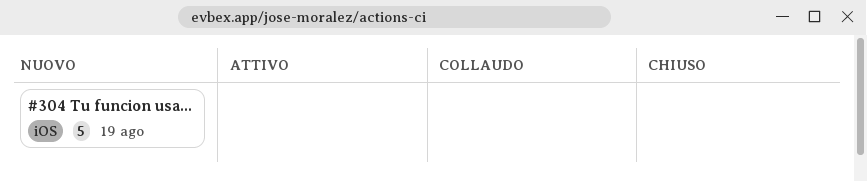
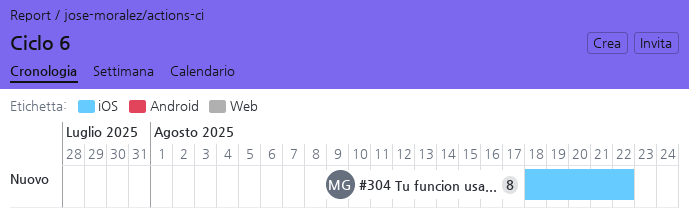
#304, estimate: 5 -> 8
#304, due: Aug 19 -> Aug 22

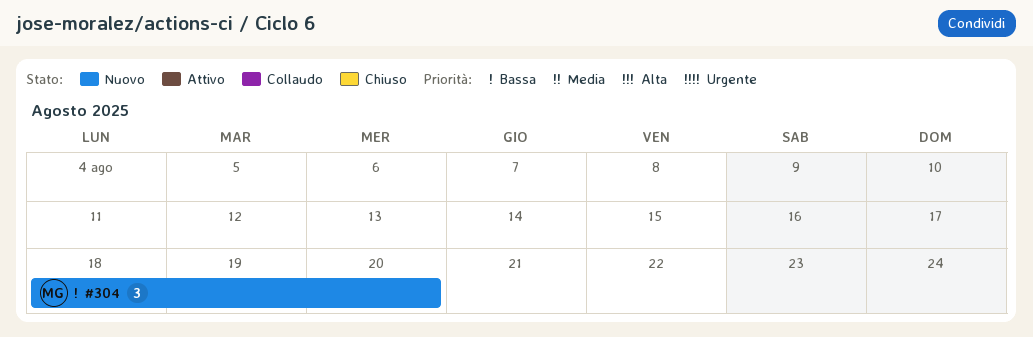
#304, estimate: 8 -> 3
#304, due: Aug 22 -> Aug 20

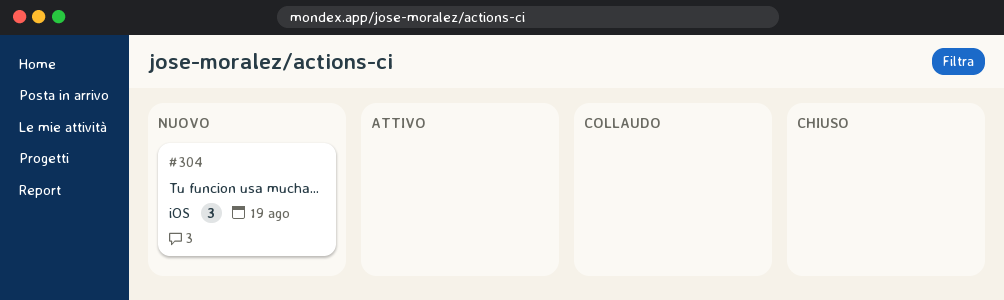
#304, due: Aug 20 -> Aug 19

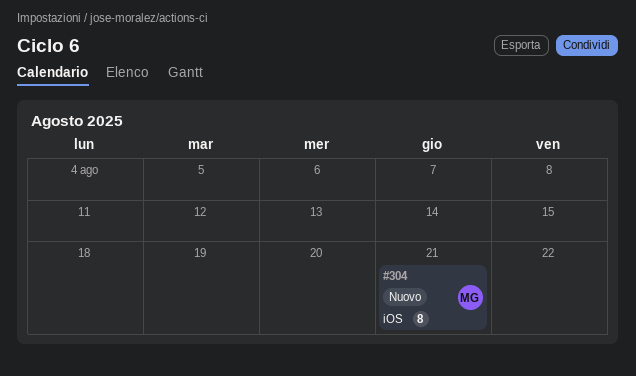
#304, estimate: 3 -> 8
#304, due: Aug 19 -> Aug 21

